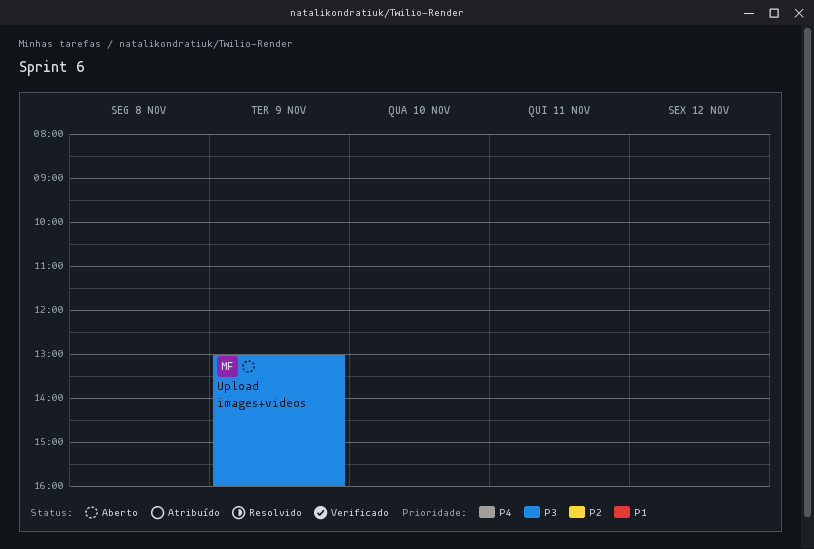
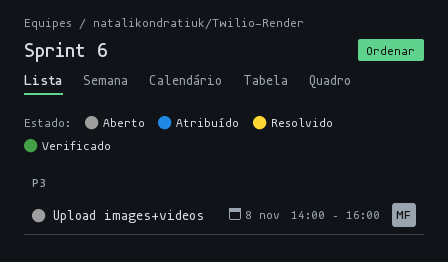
Upload images+videos, day: Nov 9 -> Nov 8
Upload images+videos, begins: 13:00 -> 14:00

